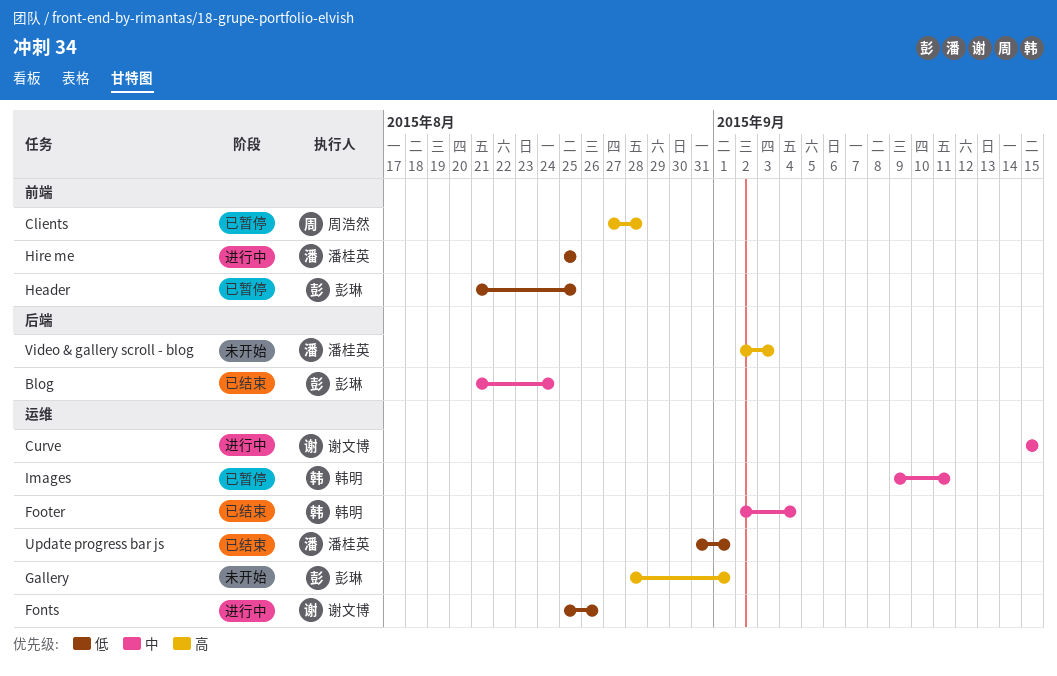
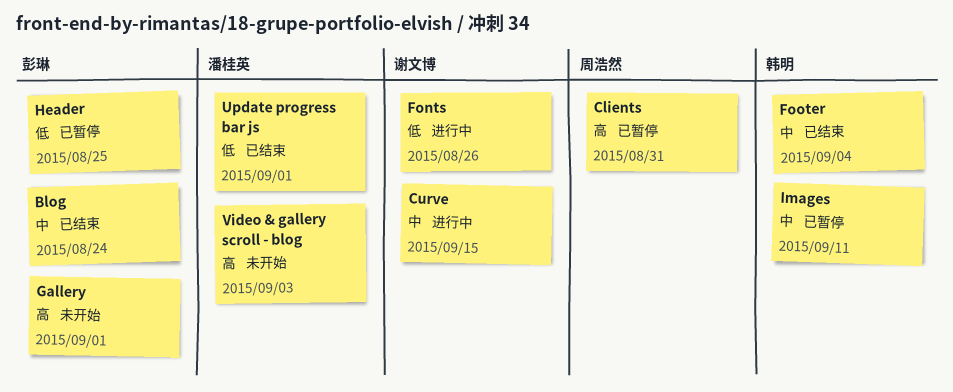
Clients, due: Aug 28 -> Aug 31
Hire me: present -> none

